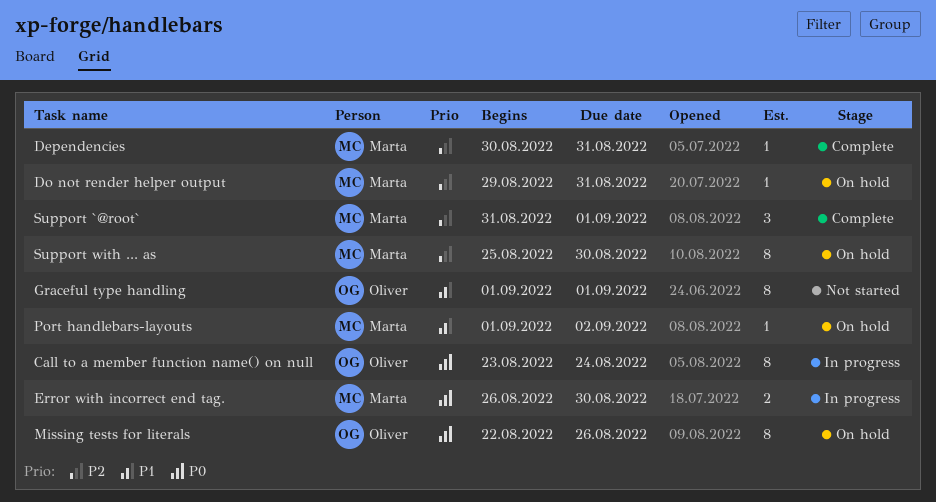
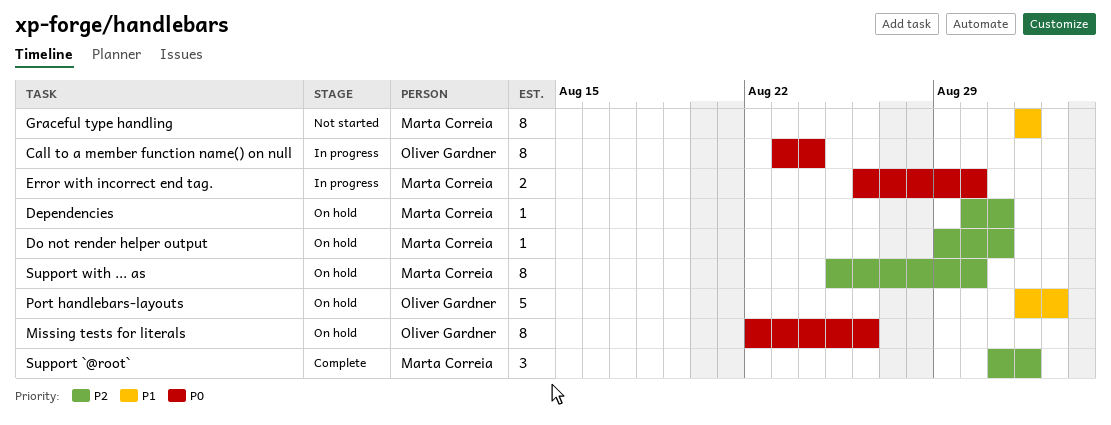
Dependencies, status: Complete -> On hold
Graceful type handling, owner: Oliver Gardner -> Marta Correia
Port handlebars-layouts, owner: Marta Correia -> Oliver Gardner
Port handlebars-layouts, estimate: 1 -> 5

